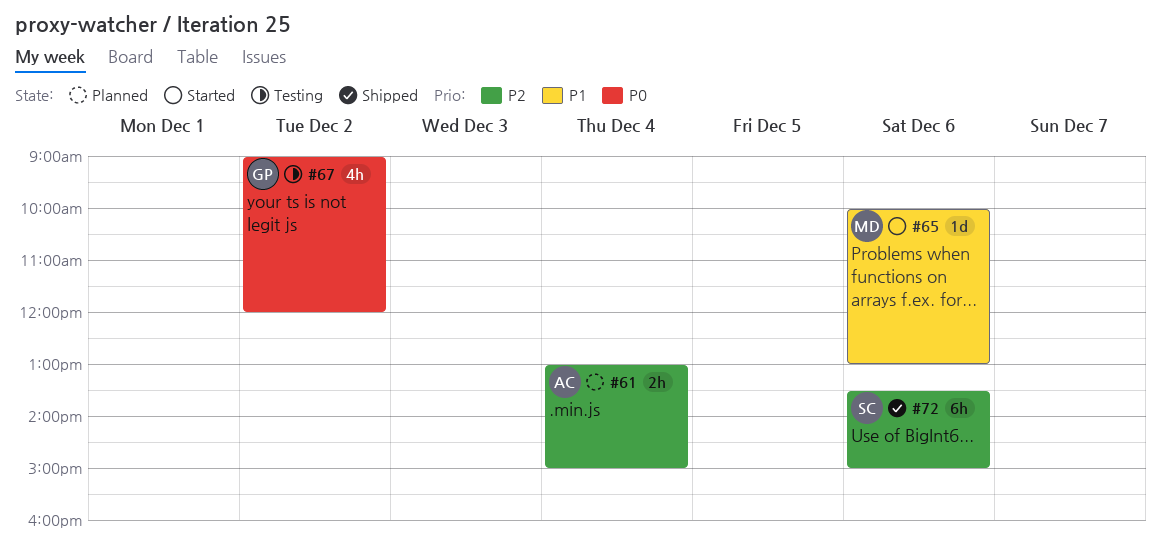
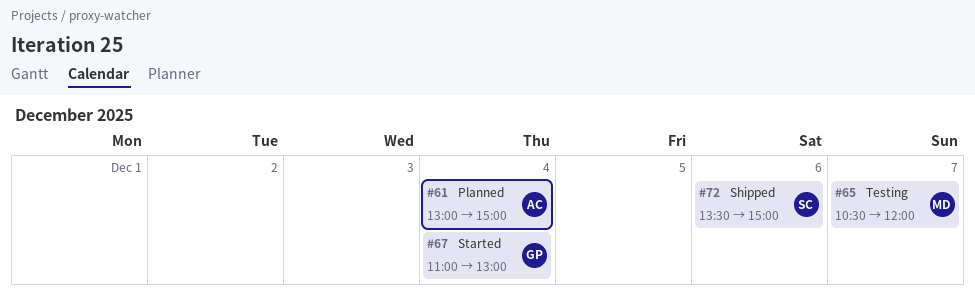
#65, status: Started -> Testing
#65, day: Dec 6 -> Dec 7
#65, begins: 10:00 -> 10:30
#65, ends: 13:00 -> 12:00
#67, status: Testing -> Started
#67, day: Dec 2 -> Dec 4
#67, begins: 09:00 -> 11:00
#67, ends: 12:00 -> 13:00

